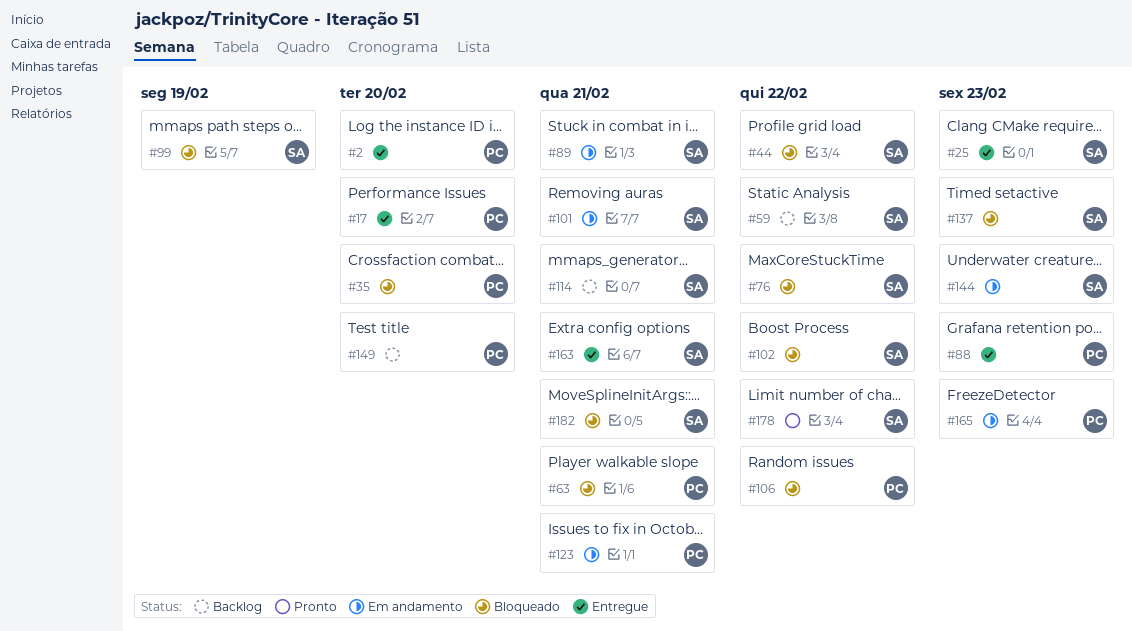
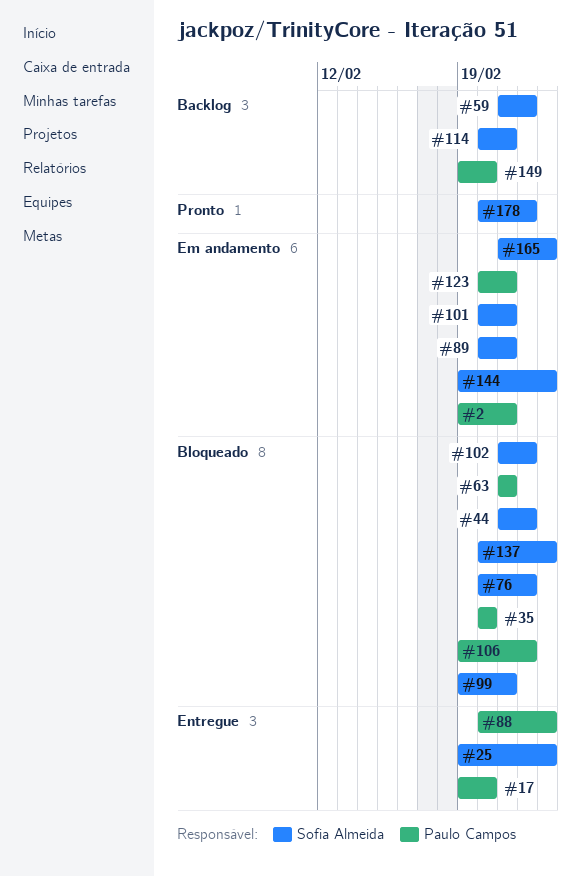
#2, status: Entregue -> Em andamento
#2, due: Feb 20 -> Feb 21
#99, due: Feb 19 -> Feb 21
#163: present -> none
#165, owner: Paulo Campos -> Sofia Almeida
#182: present -> none

